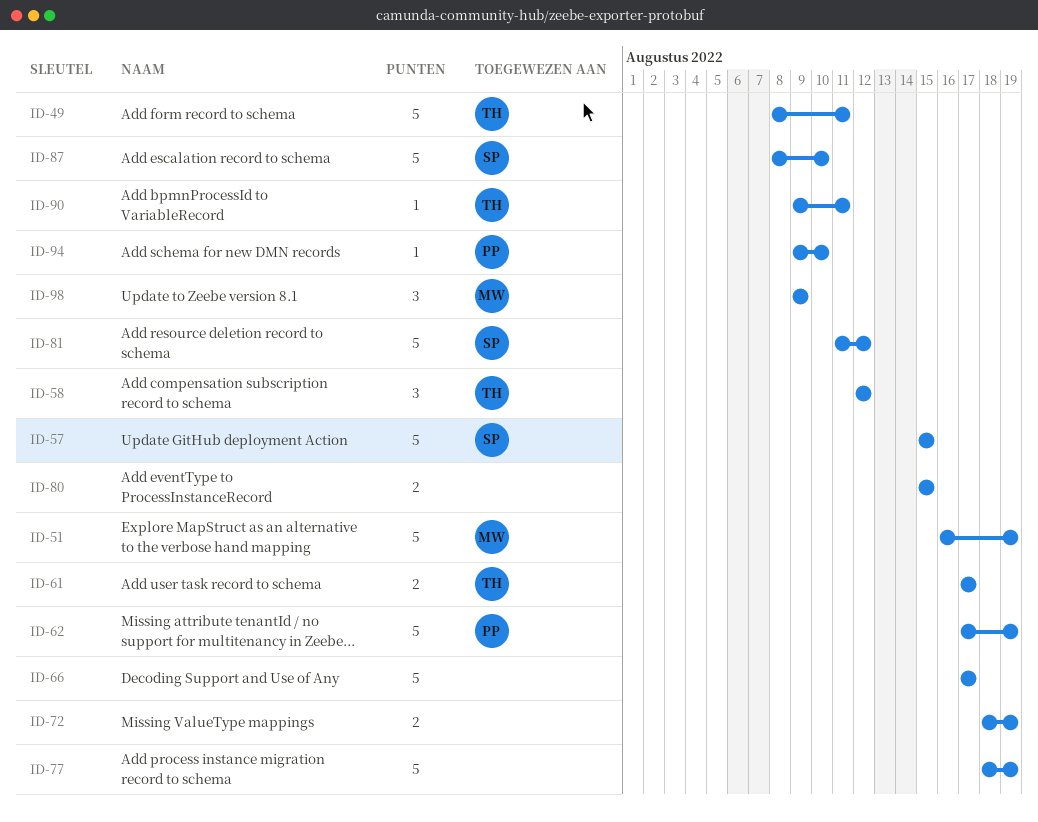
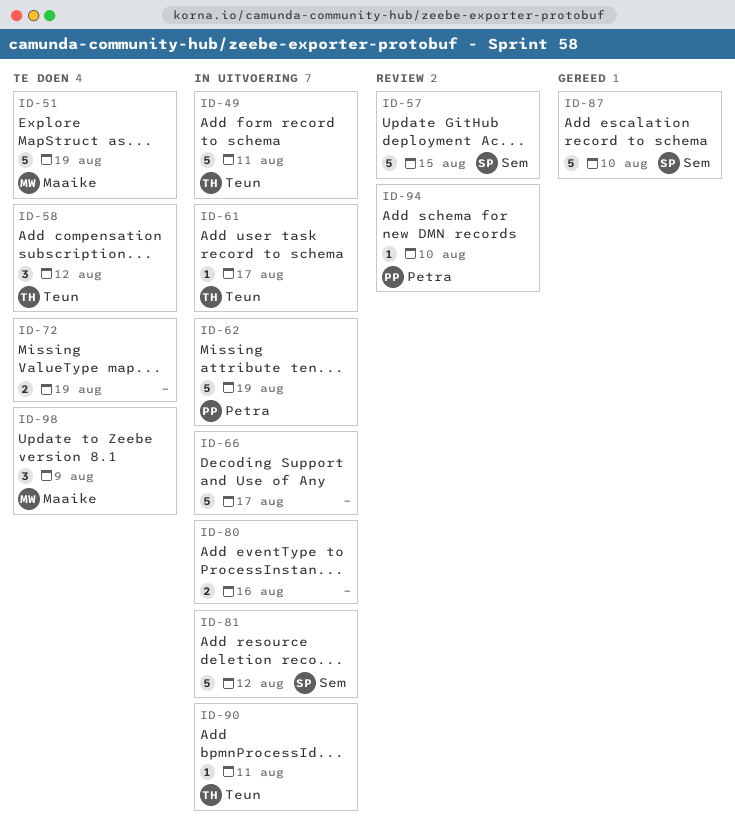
ID-61, estimate: 2 -> 1
ID-77: present -> none
ID-80, due: Aug 15 -> Aug 16

